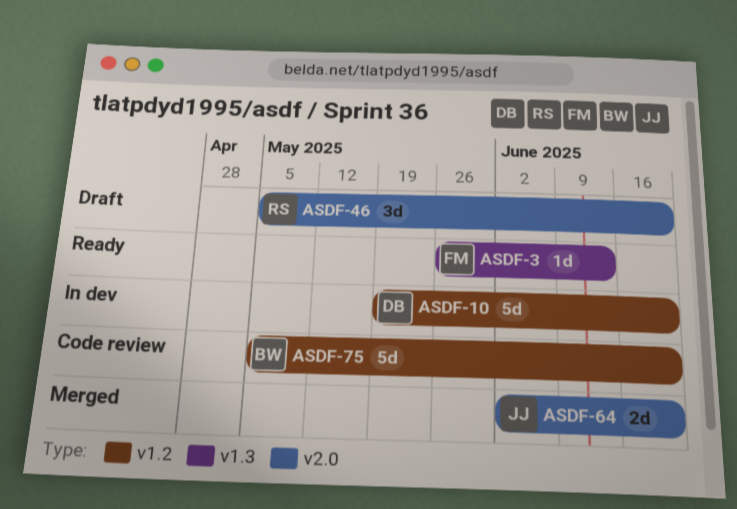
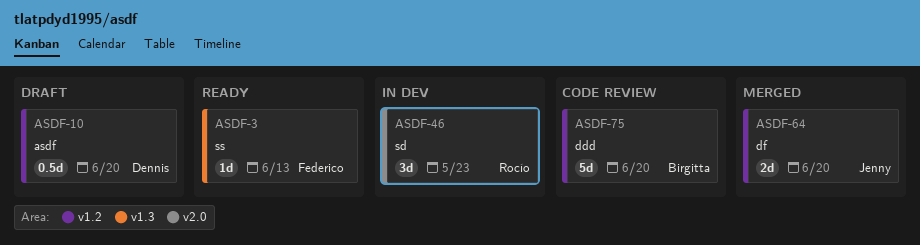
ASDF-10, status: In dev -> Draft
ASDF-10, estimate: 5d -> 0.5d
ASDF-46, status: Draft -> In dev
ASDF-46, due: Jun 20 -> May 23
ASDF-64, label: v2.0 -> v1.2

